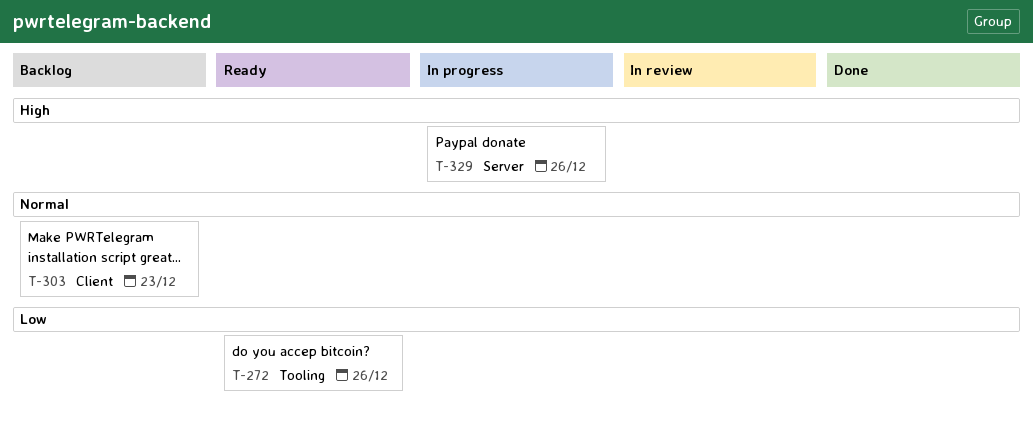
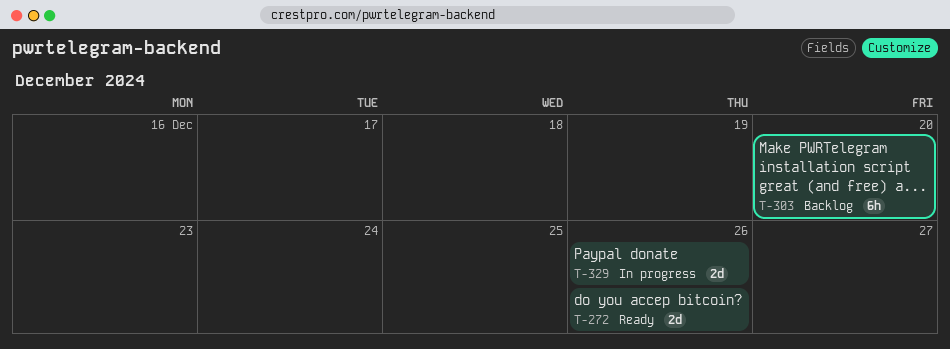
T-303, due: Dec 23 -> Dec 20

